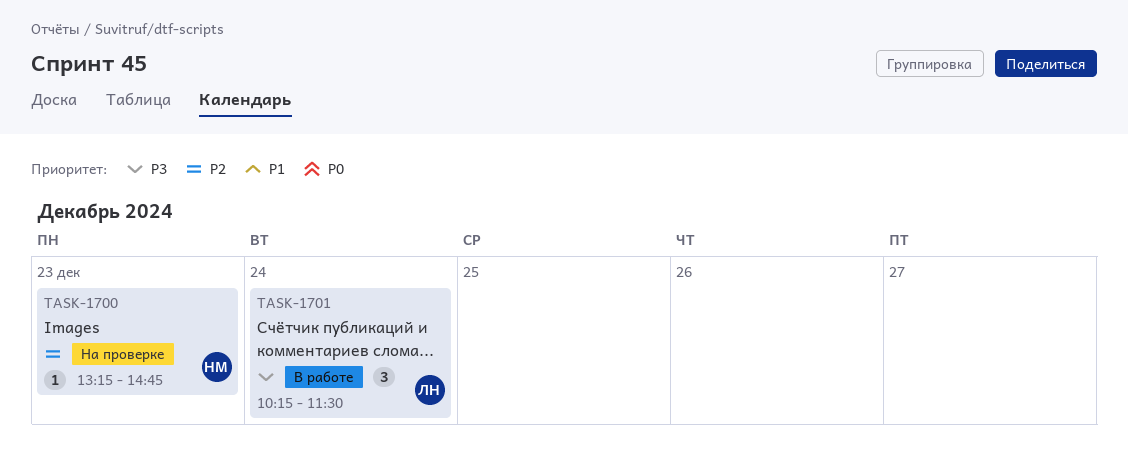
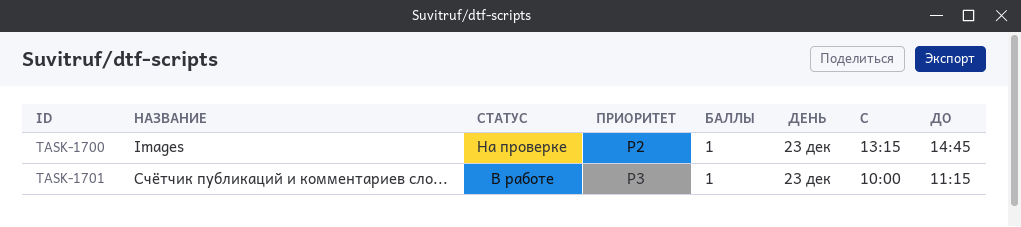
TASK-1701, estimate: 3 -> 1
TASK-1701, day: Dec 24 -> Dec 23
TASK-1701, begins: 10:15 -> 10:00
TASK-1701, ends: 11:30 -> 11:15

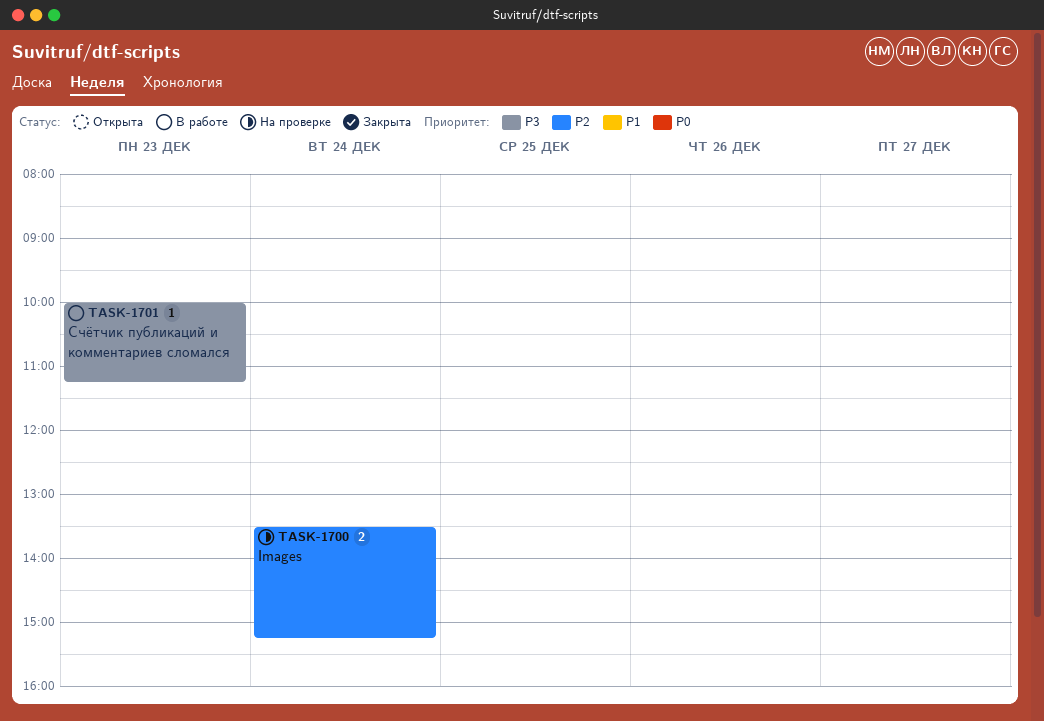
TASK-1700, estimate: 1 -> 2
TASK-1700, day: Dec 23 -> Dec 24
TASK-1700, begins: 13:15 -> 13:30
TASK-1700, ends: 14:45 -> 15:15

